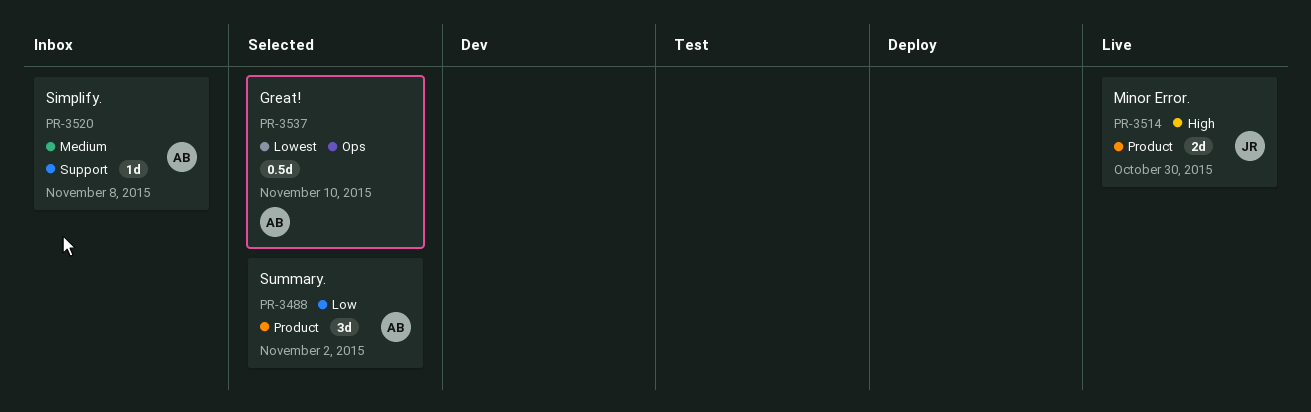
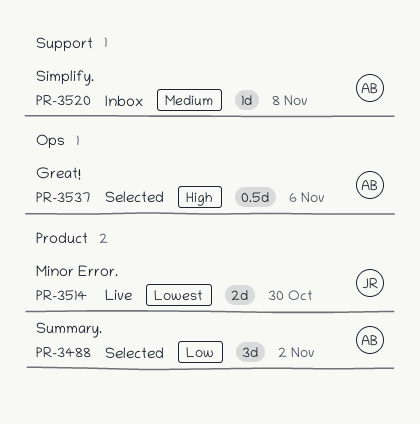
PR-3514, priority: High -> Lowest
PR-3537, priority: Lowest -> High
PR-3537, due: Nov 10 -> Nov 6

